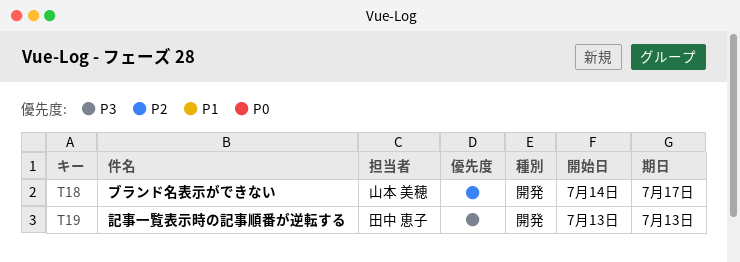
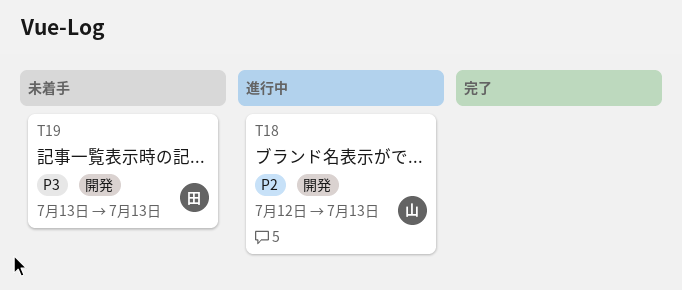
T18, start: Jul 14 -> Jul 12
T18, due: Jul 17 -> Jul 13

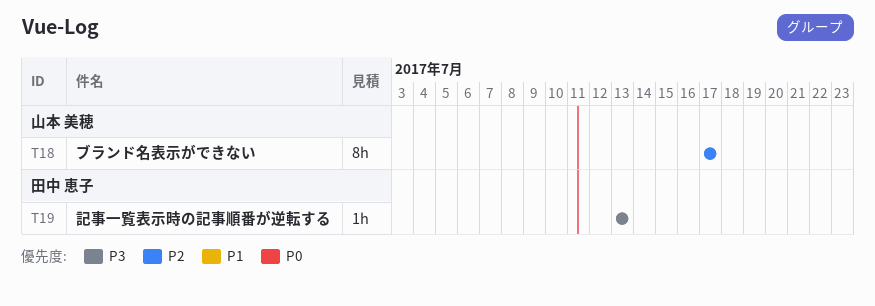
T18, start: Jul 12 -> Jul 17
T18, due: Jul 13 -> Jul 17

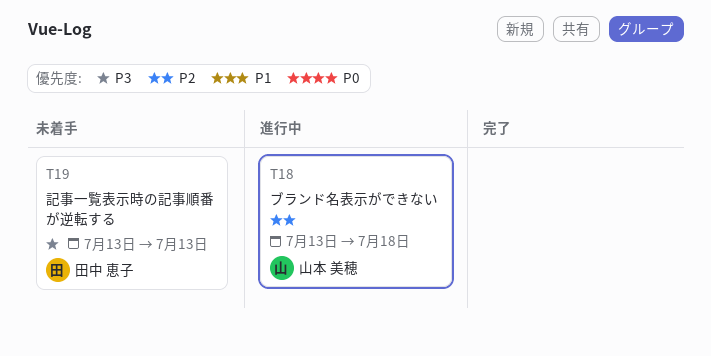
T18, start: Jul 17 -> Jul 13
T18, due: Jul 17 -> Jul 18

